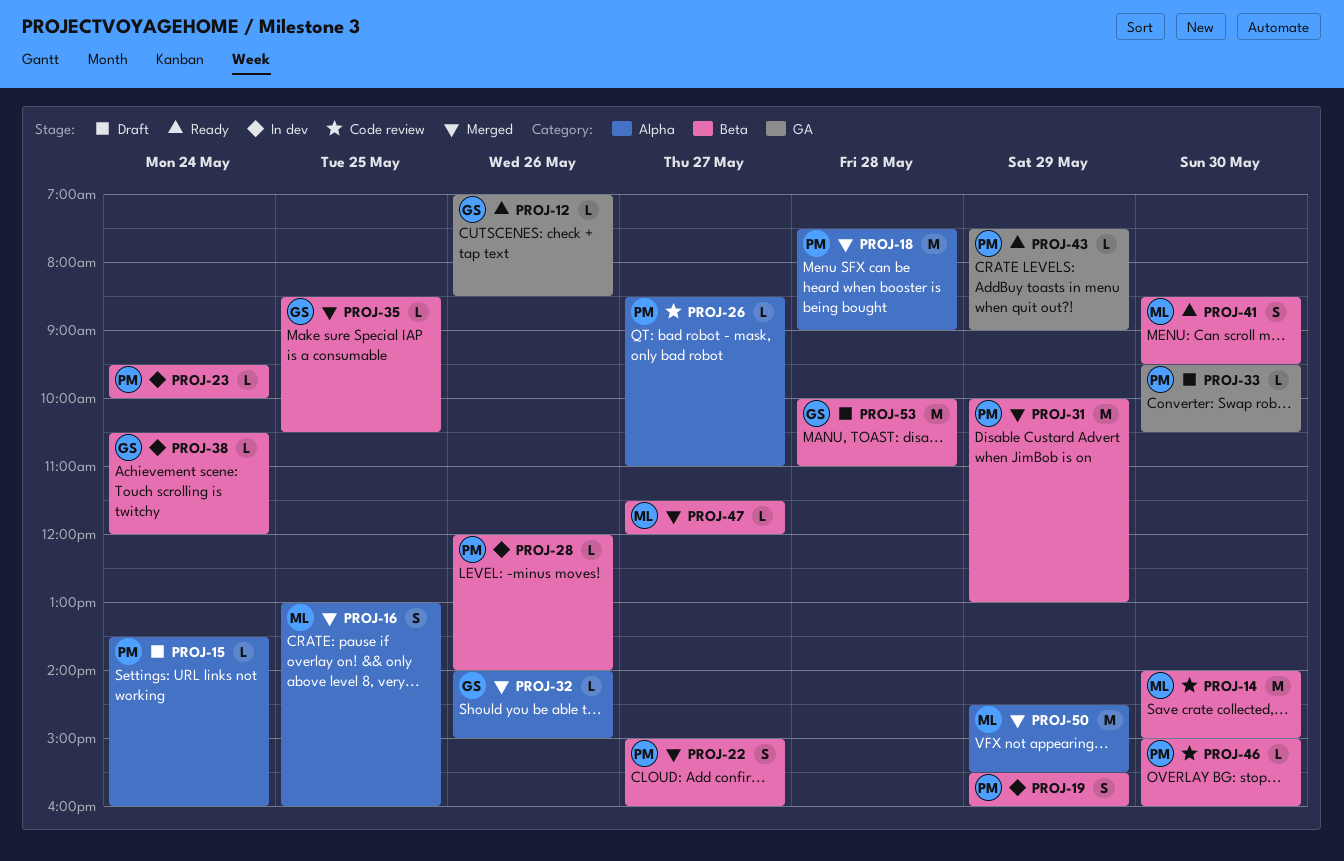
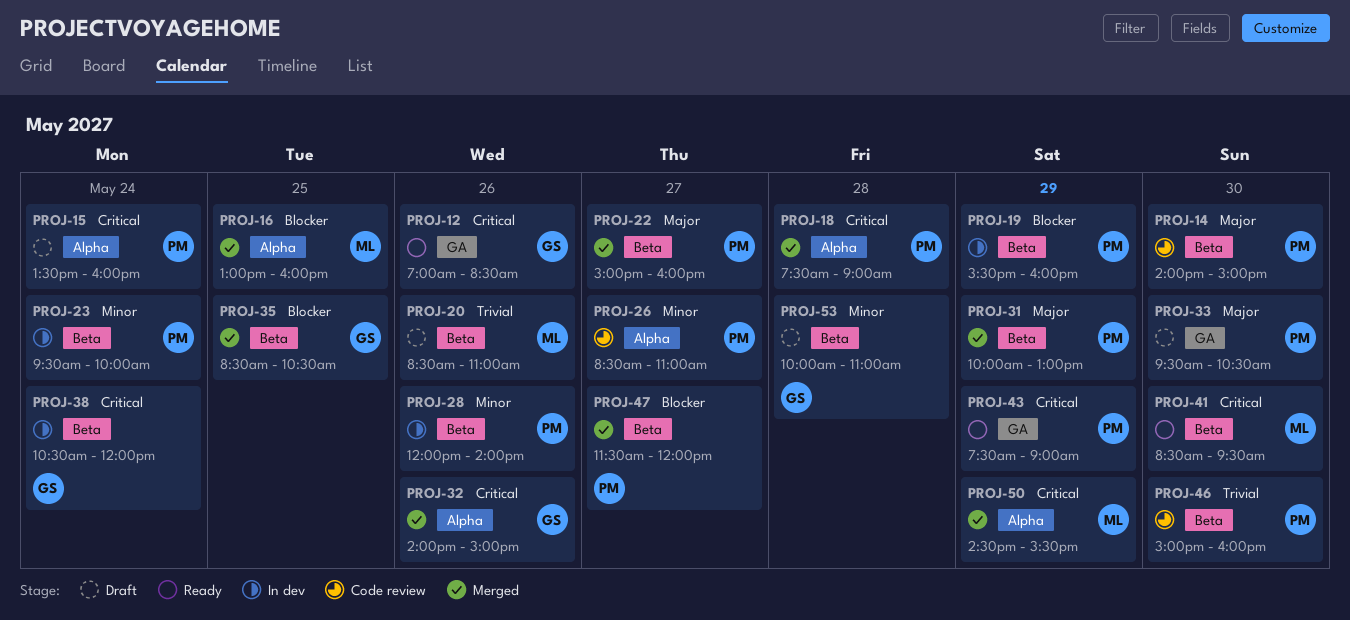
PROJ-14, owner: ML -> PM
PROJ-20: none -> present
PROJ-47, owner: ML -> PM

